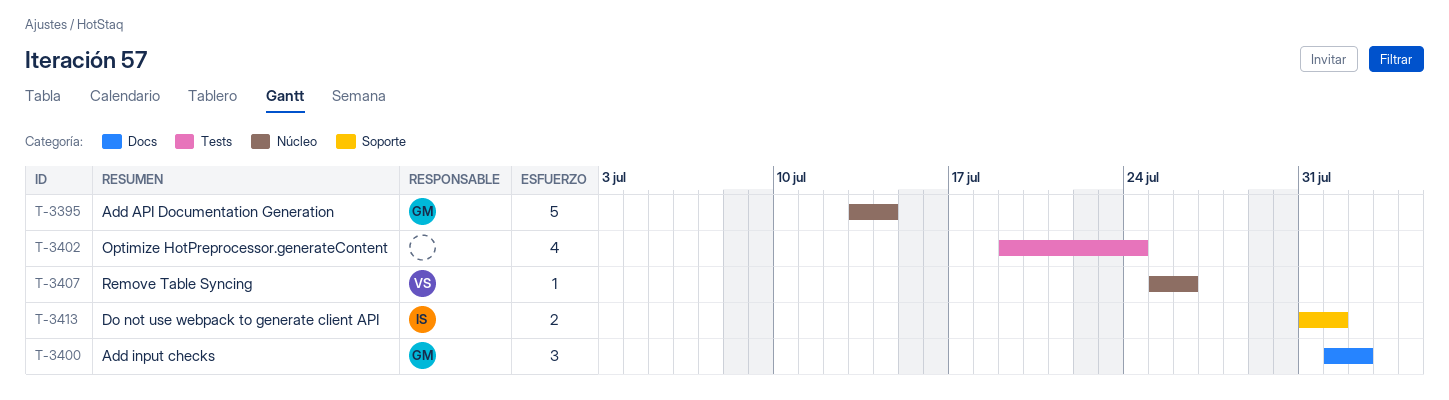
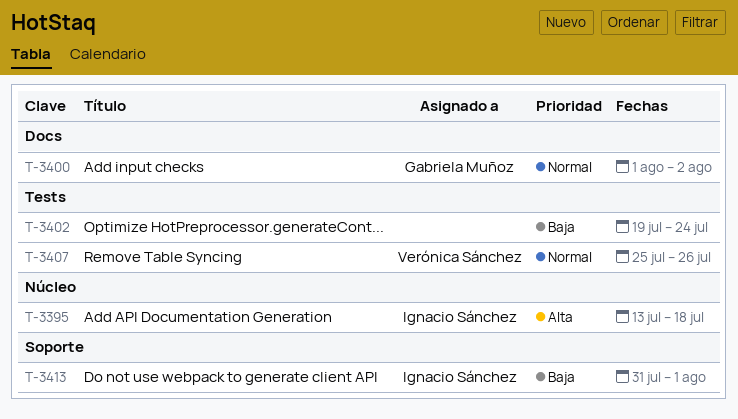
T-3395, owner: Gabriela Muñoz -> Ignacio Sánchez
T-3395, due: Jul 14 -> Jul 18
T-3407, label: Núcleo -> Tests

